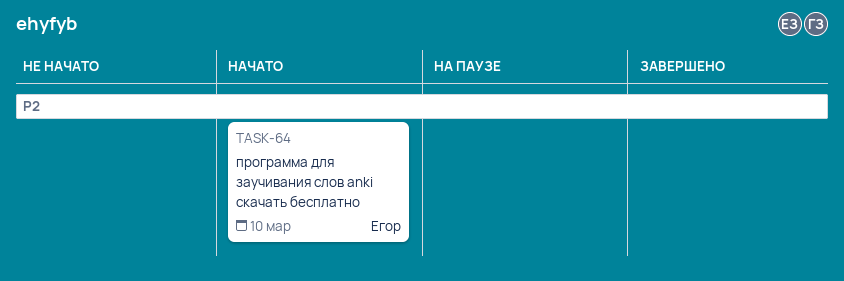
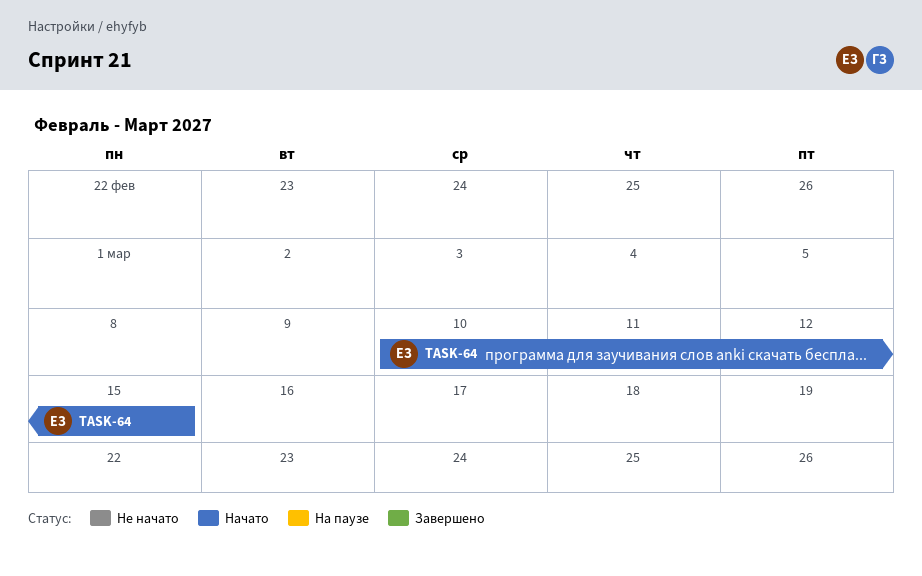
TASK-64, due: Mar 10 -> Mar 15

